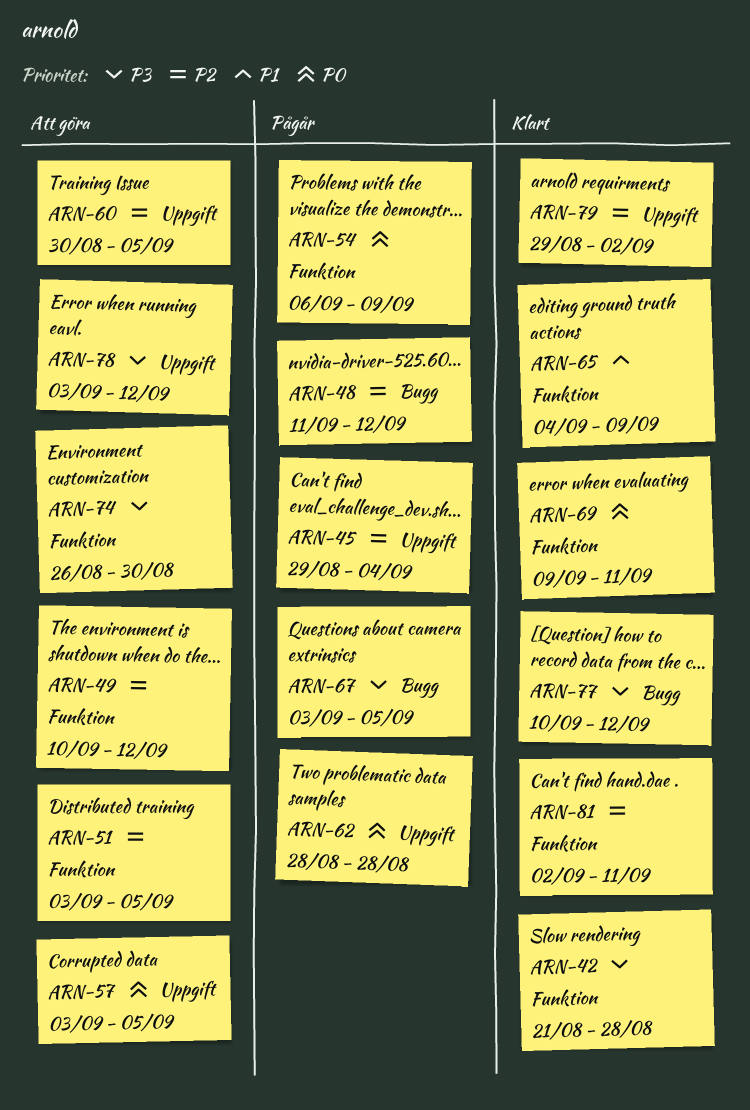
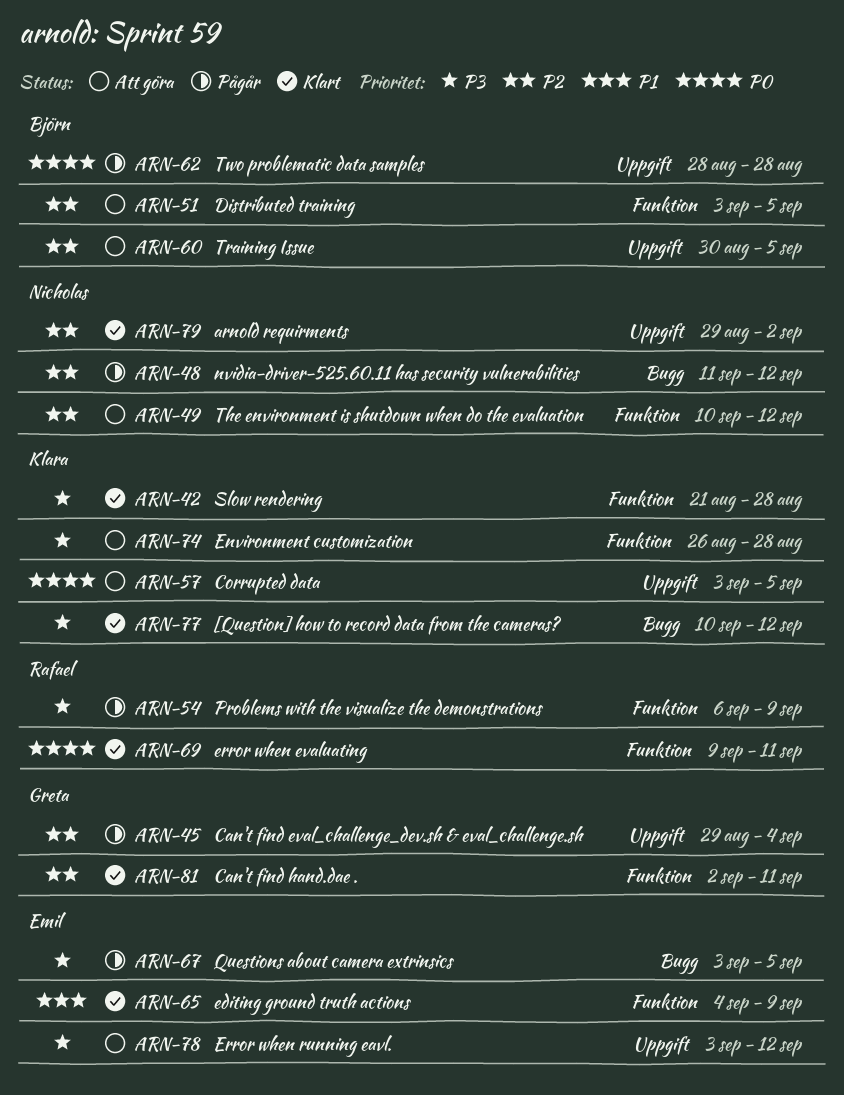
ARN-54, priority: P0 -> P3
ARN-74, due: Aug 30 -> Aug 28

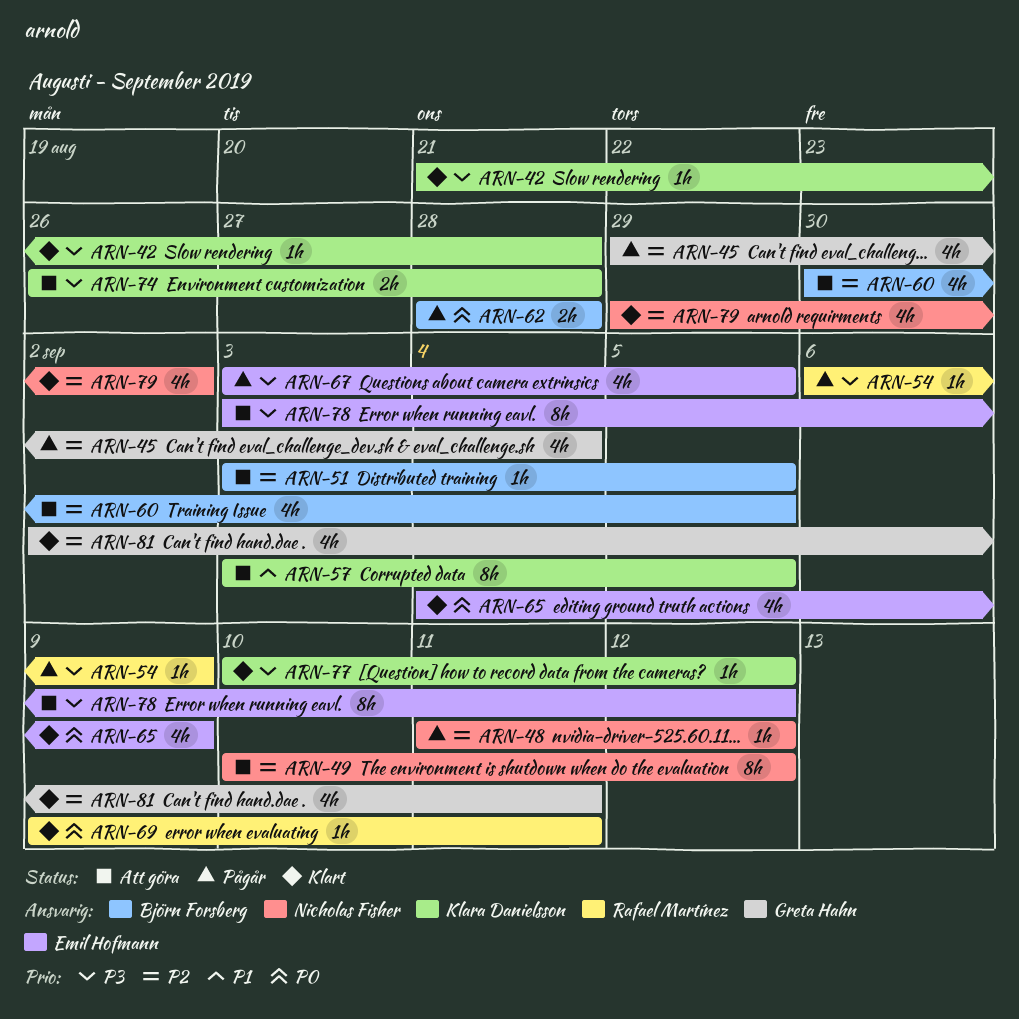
ARN-57, priority: P0 -> P1
ARN-65, priority: P1 -> P0

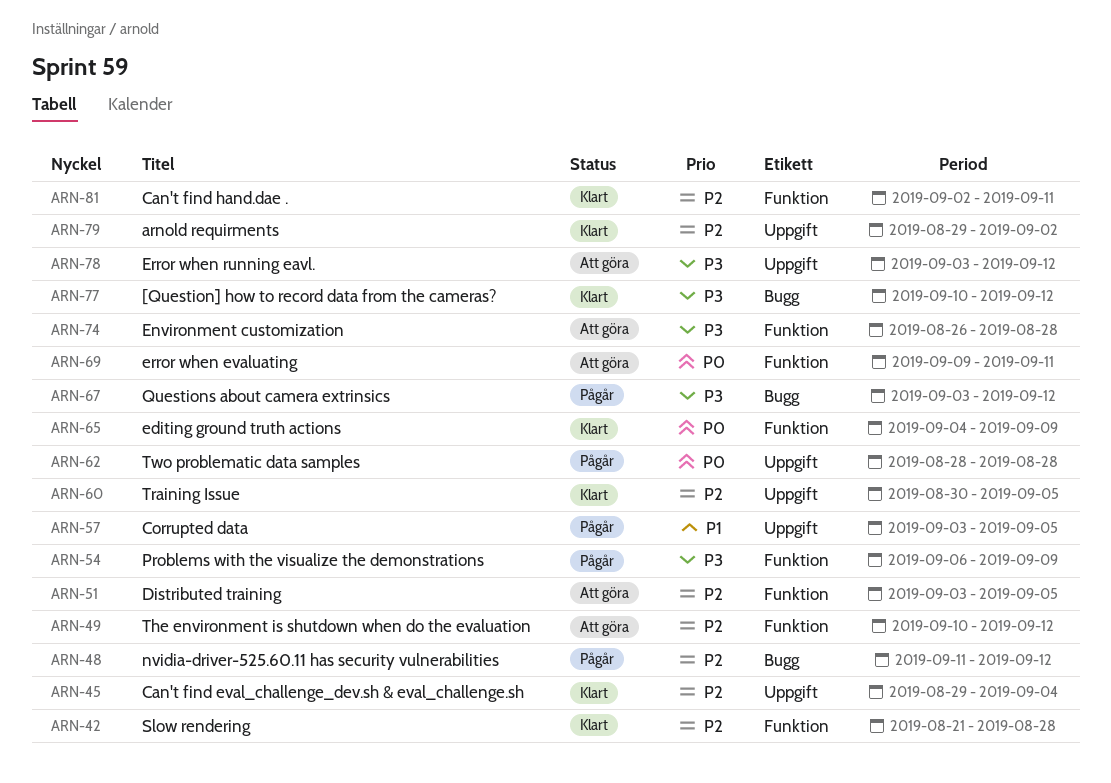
ARN-42, priority: P3 -> P2
ARN-45, status: Pågår -> Klart
ARN-57, status: Att göra -> Pågår
ARN-60, status: Att göra -> Klart
ARN-67, due: Sep 5 -> Sep 12
ARN-69, status: Klart -> Att göra

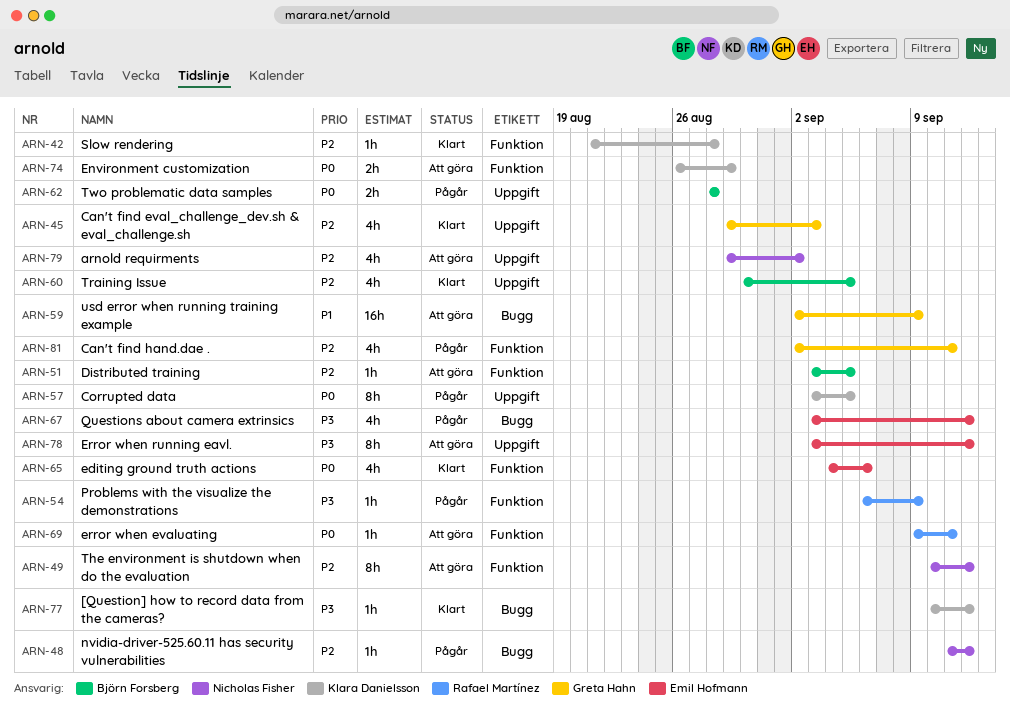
ARN-45, due: Sep 4 -> Sep 3
ARN-57, priority: P1 -> P0
ARN-59: none -> present
ARN-65, due: Sep 9 -> Sep 6
ARN-74, priority: P3 -> P0
ARN-74, due: Aug 28 -> Aug 29
ARN-79, status: Klart -> Att göra
ARN-81, status: Klart -> Pågår

